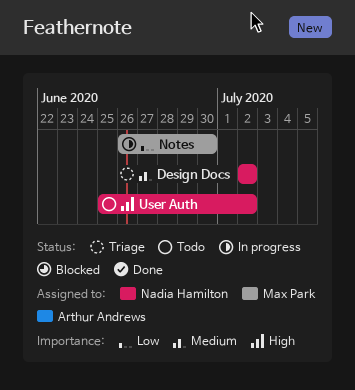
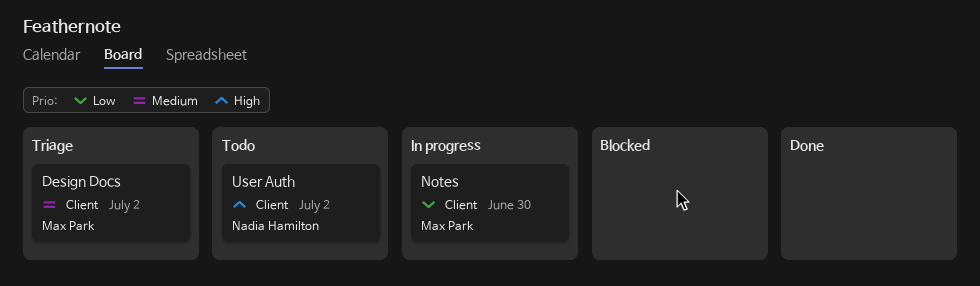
Design Docs, owner: Nadia Hamilton -> Max Park

